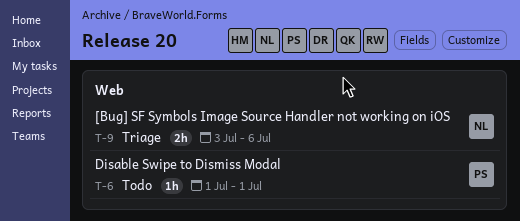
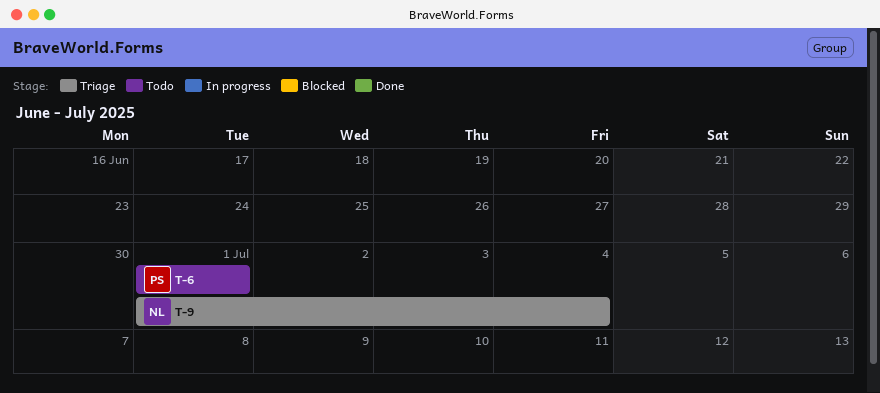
T-9, start: Jul 3 -> Jul 1
T-9, due: Jul 6 -> Jul 4

